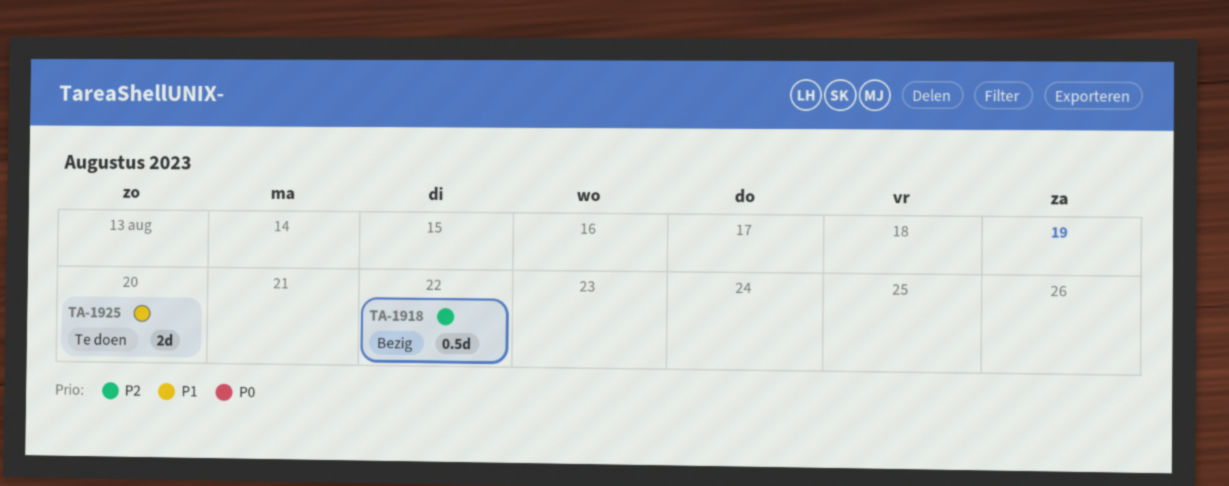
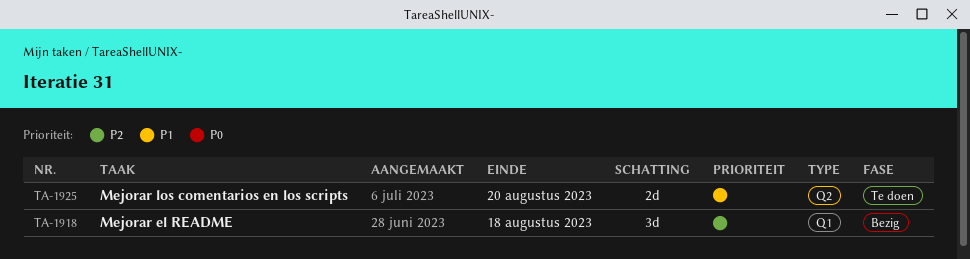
TA-1918, estimate: 0.5d -> 3d
TA-1918, due: Aug 22 -> Aug 18

